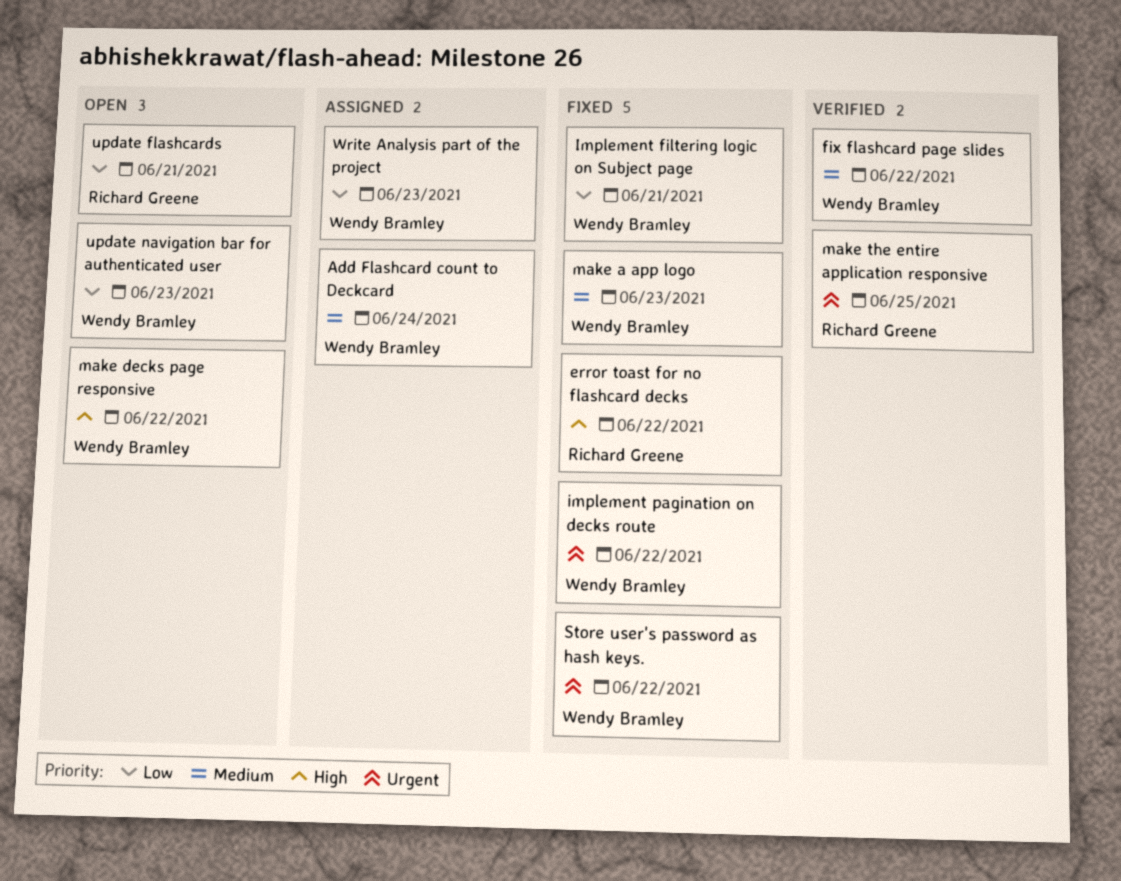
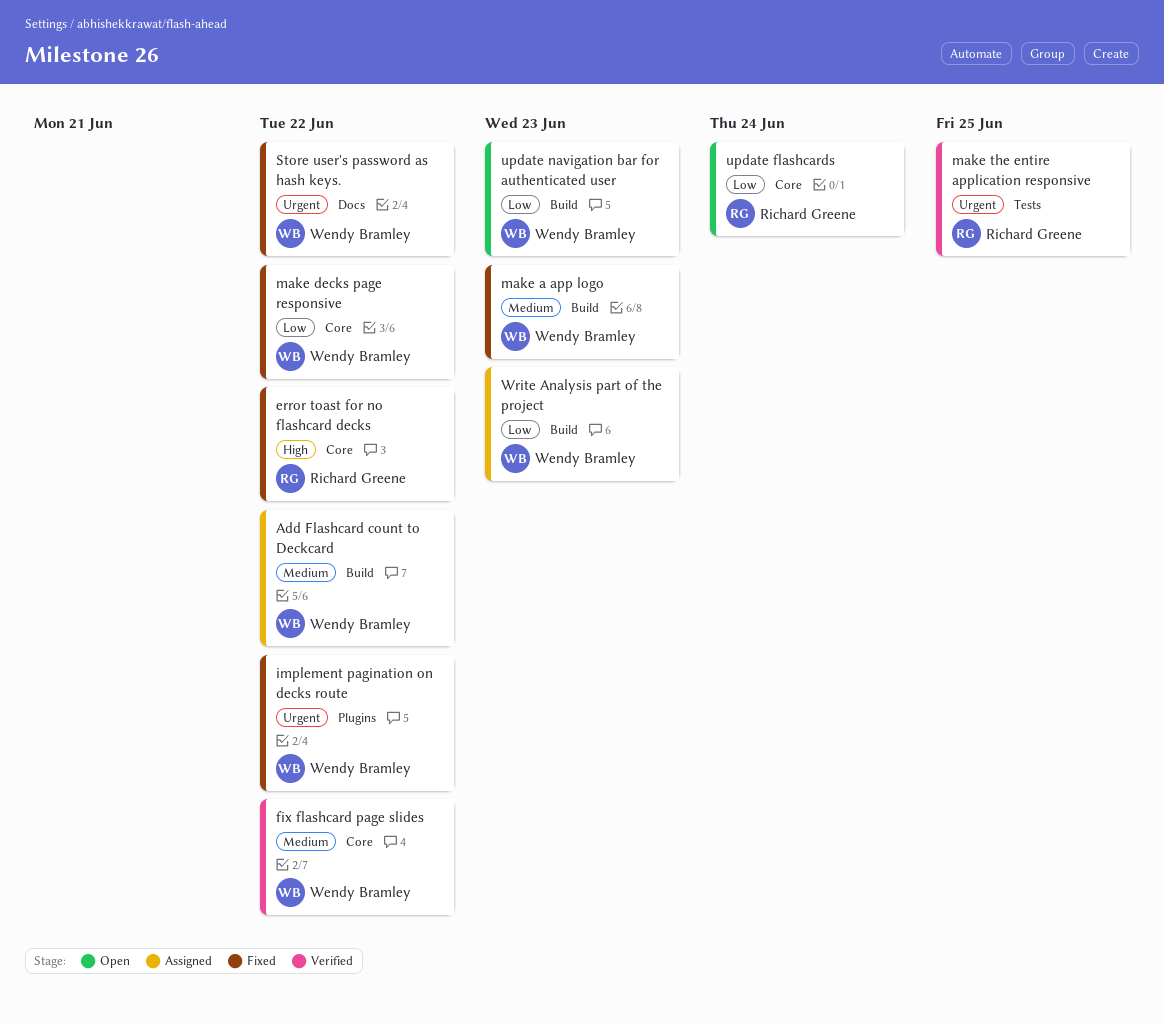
Add Flashcard count to Deckcard, due: Jun 24 -> Jun 22
Implement filtering logic on Subject page: present -> none
make decks page responsive, status: Open -> Fixed
make decks page responsive, priority: High -> Low
update flashcards, due: Jun 21 -> Jun 24

